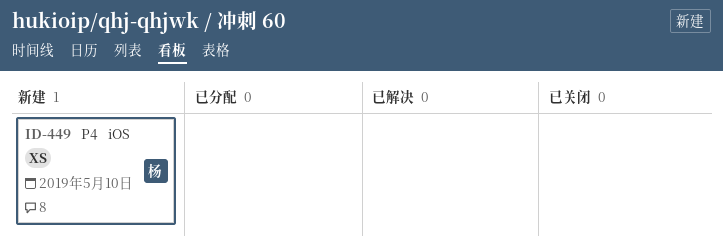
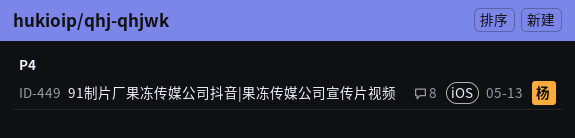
ID-449, due: May 10 -> May 13

